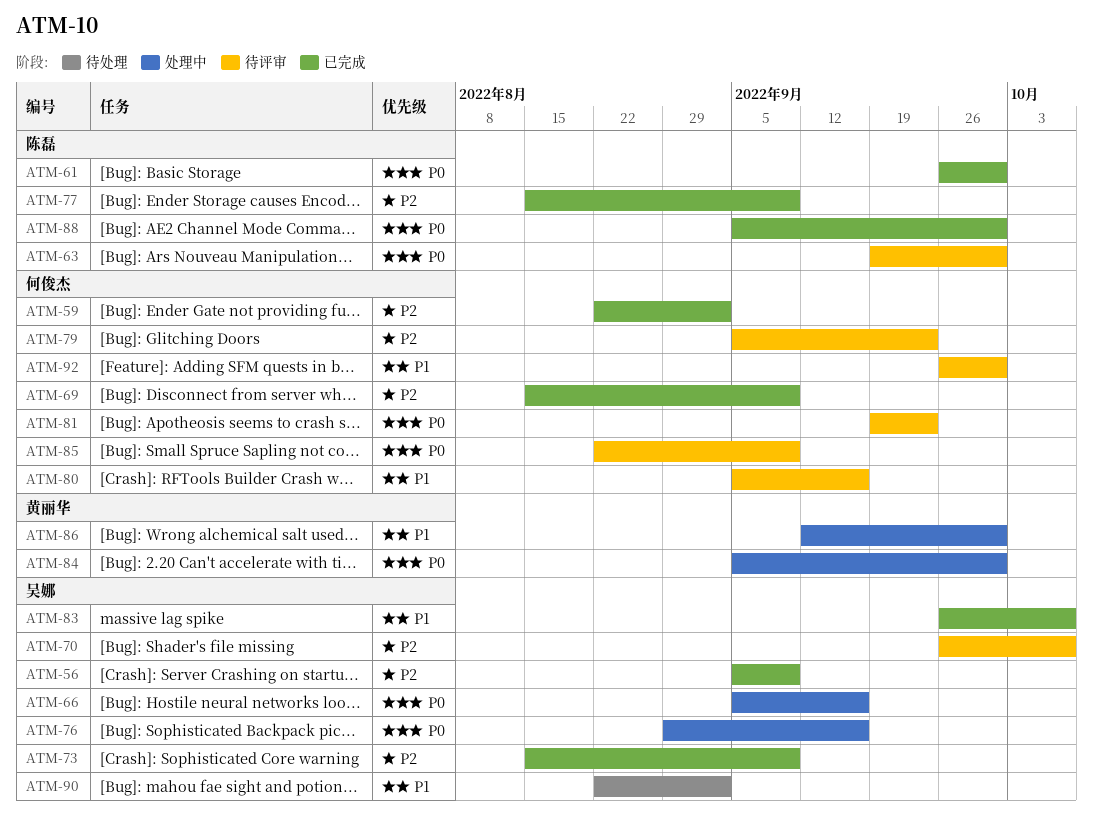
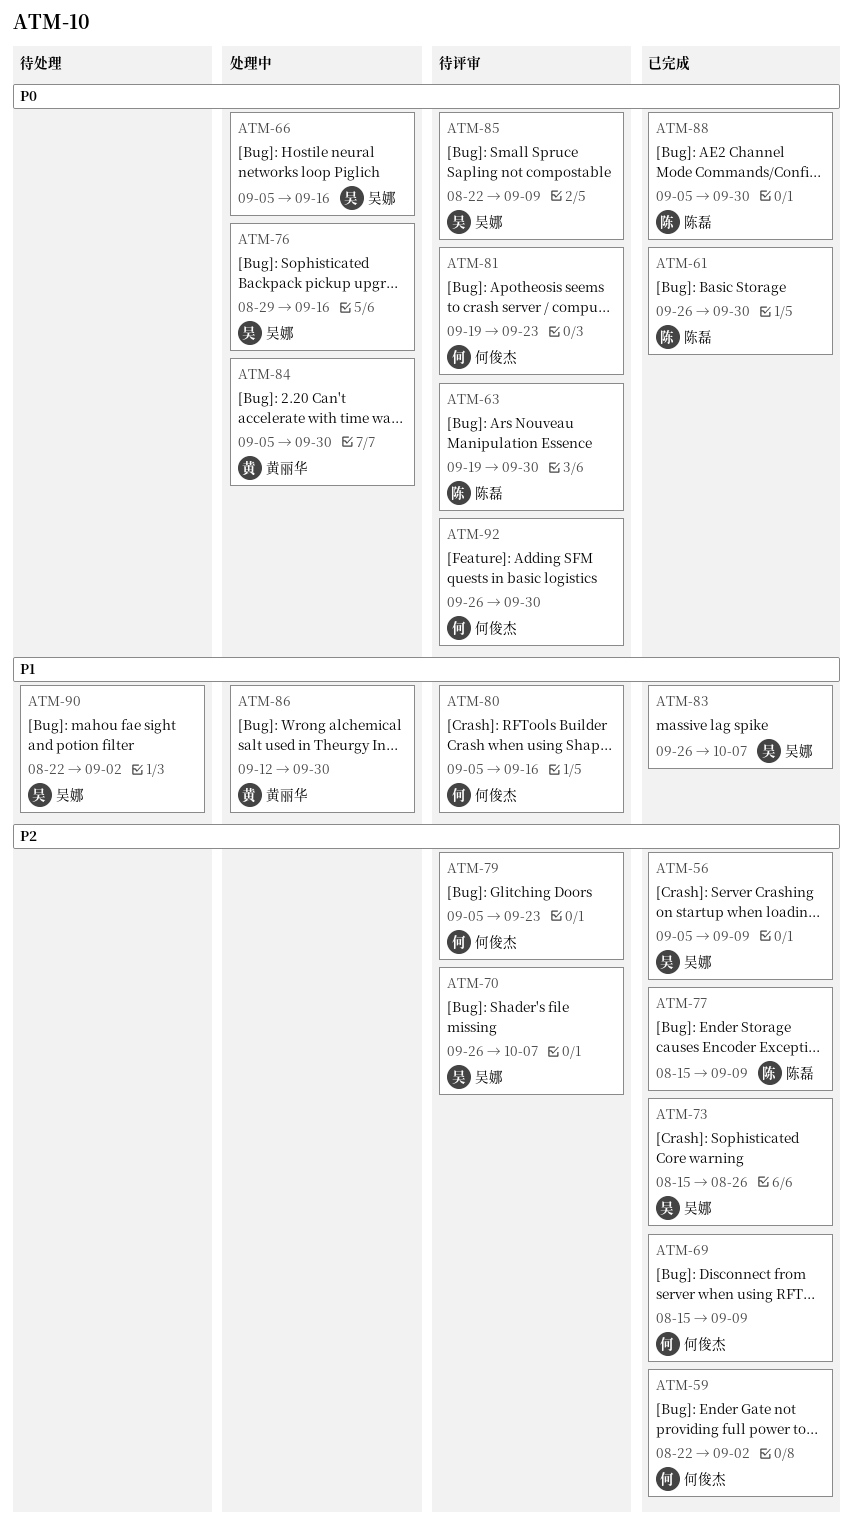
ATM-73, due: Sep 9 -> Aug 26
ATM-85, owner: 何俊杰 -> 吴娜
ATM-92, priority: P1 -> P0

